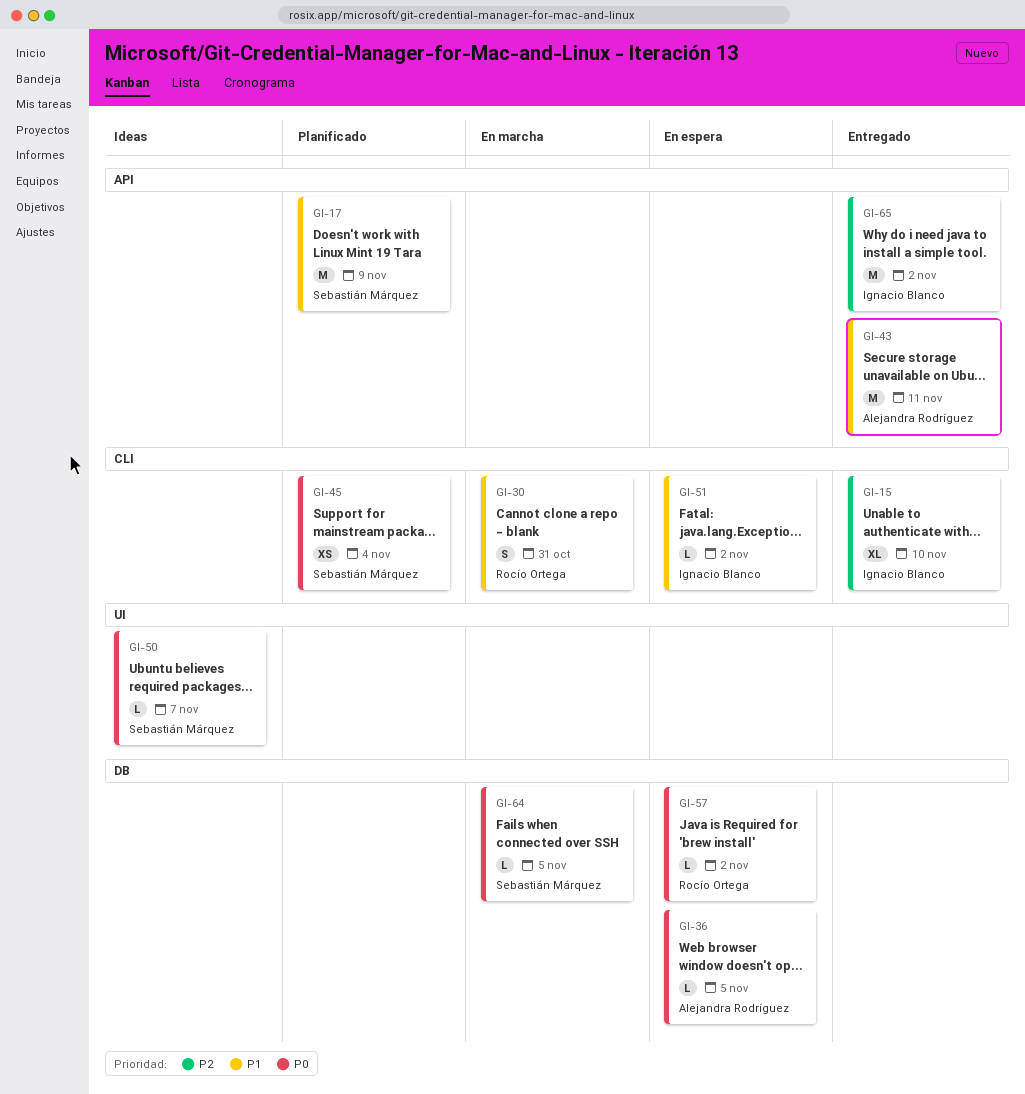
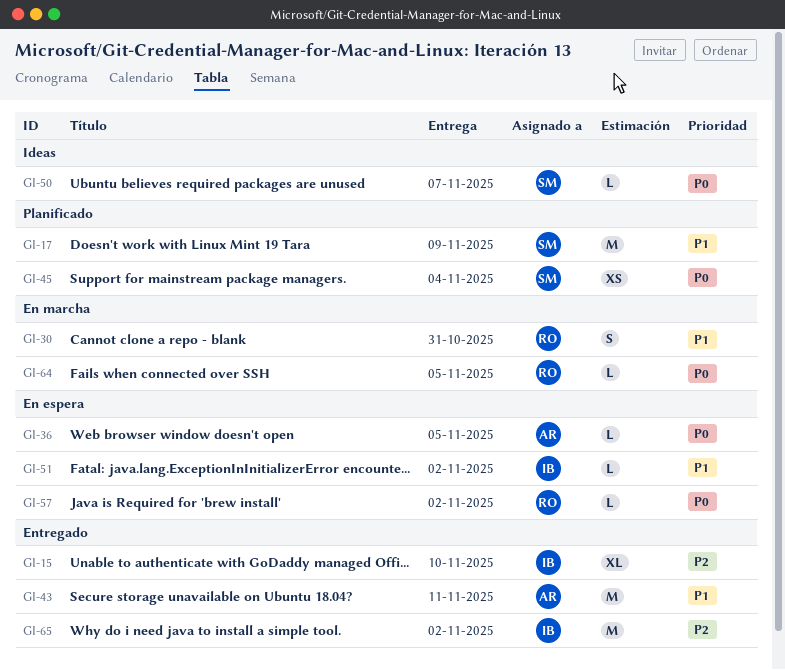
GI-64, owner: Sebastián Márquez -> Rocío Ortega

